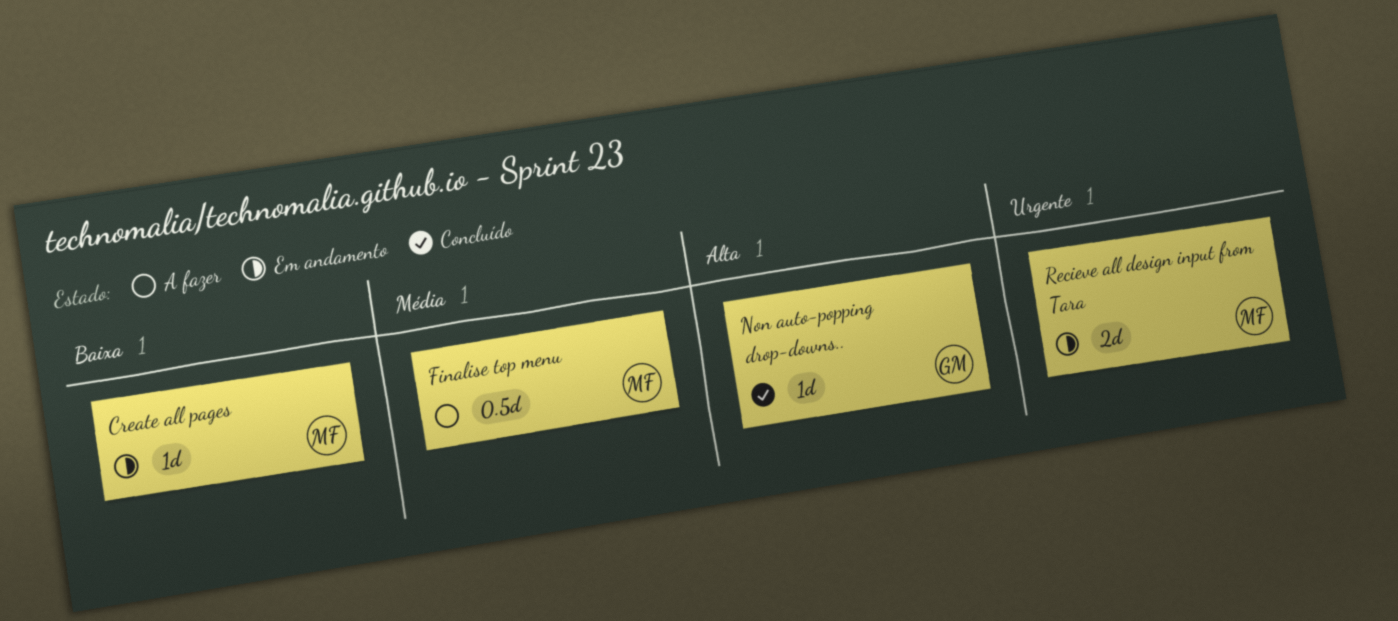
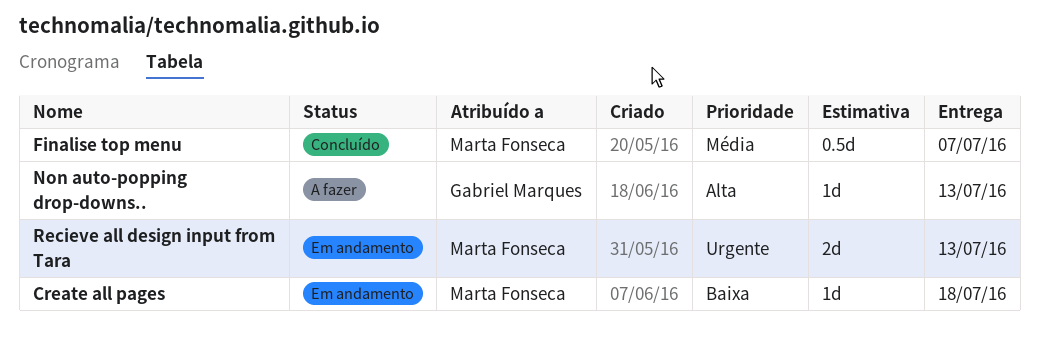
Finalise top menu, status: A fazer -> Concluído
Non auto-popping drop-downs.., status: Concluído -> A fazer

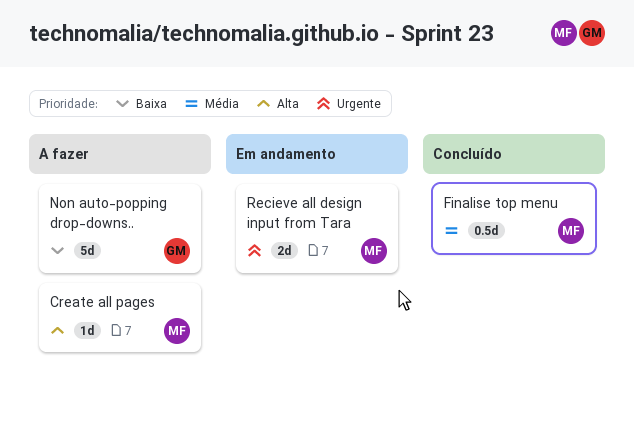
Create all pages, status: Em andamento -> A fazer
Create all pages, priority: Baixa -> Alta
Non auto-popping drop-downs.., priority: Alta -> Baixa
Non auto-popping drop-downs.., estimate: 1d -> 5d

